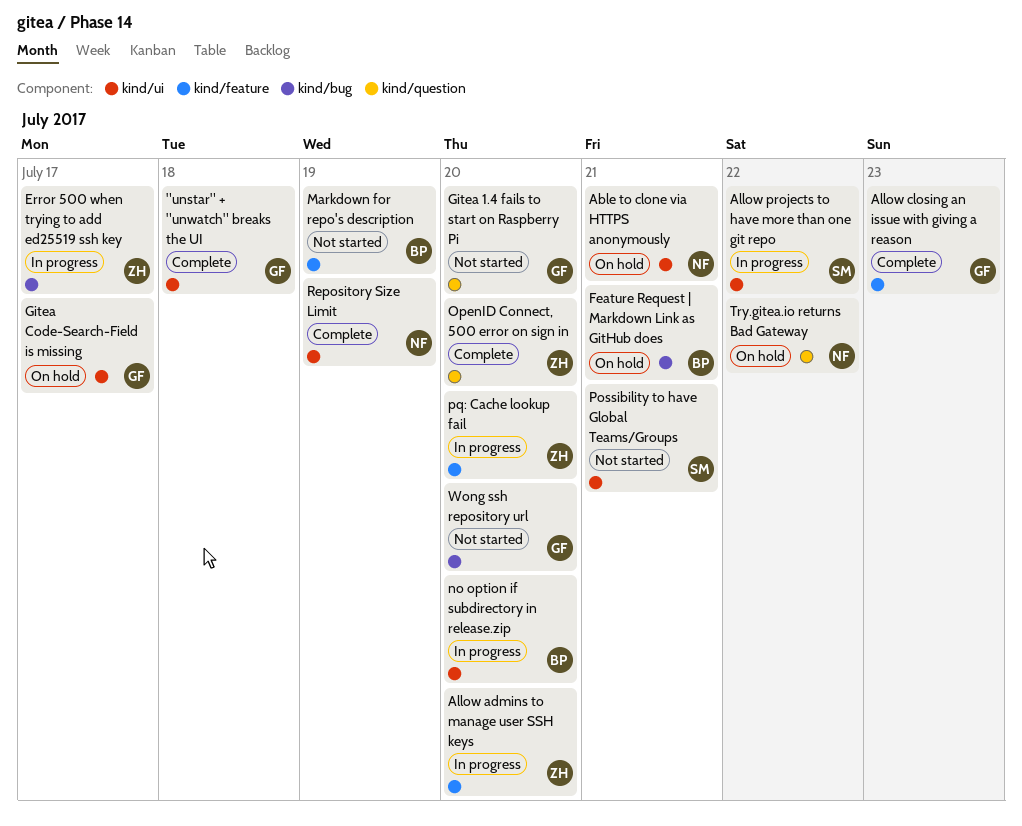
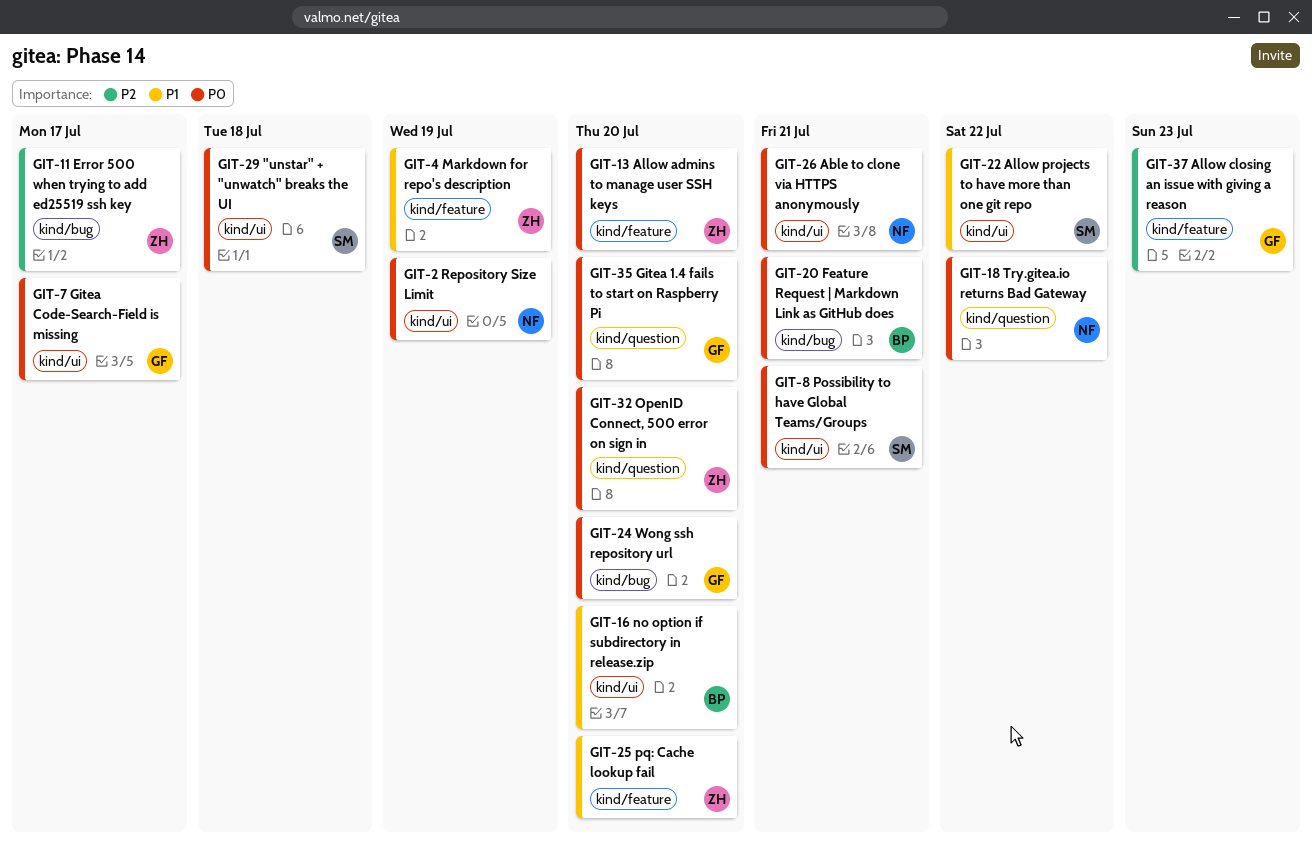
"unstar" + "unwatch" breaks the UI, owner: GF -> SM
Markdown for repo's description, owner: BP -> ZH

